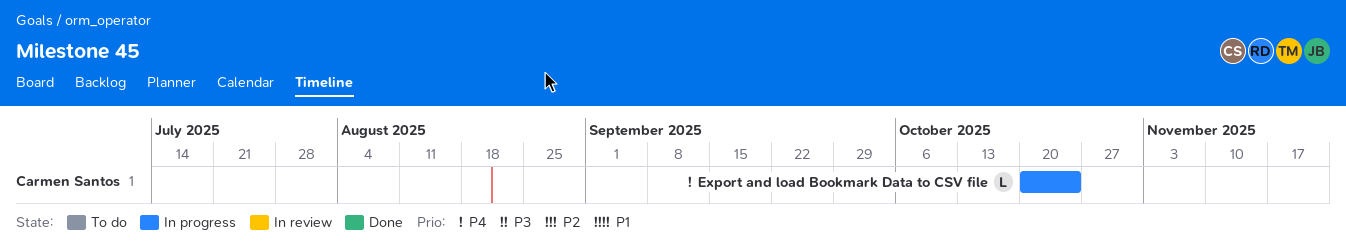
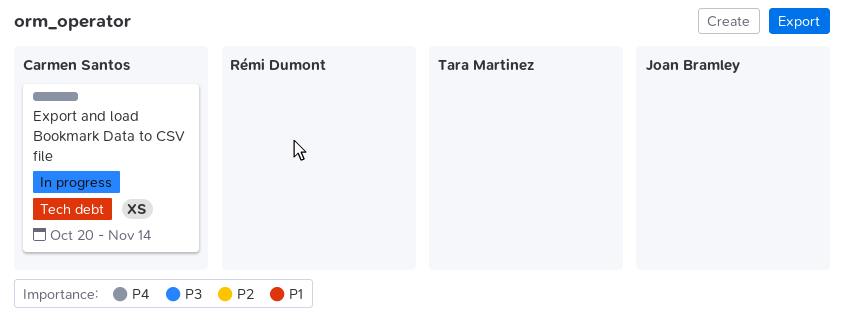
Export and load Bookmark Data to CSV file, estimate: L -> XS
Export and load Bookmark Data to CSV file, due: Oct 24 -> Nov 14

